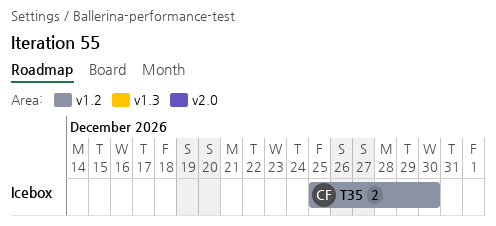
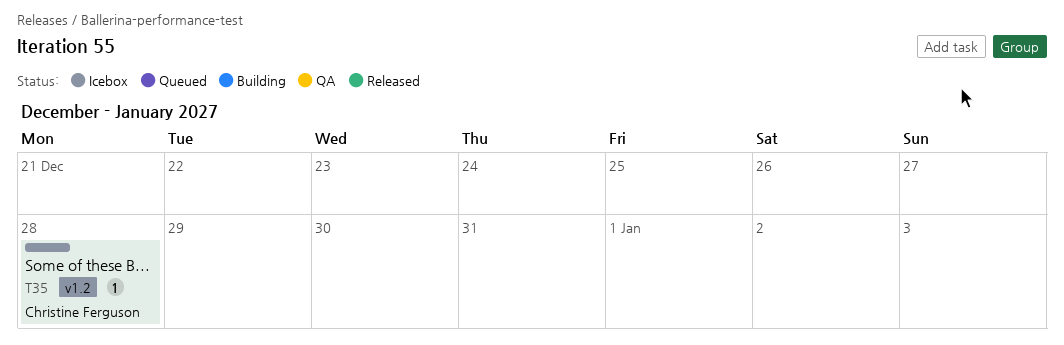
T35, estimate: 2 -> 1
T35, due: Dec 30 -> Dec 28

